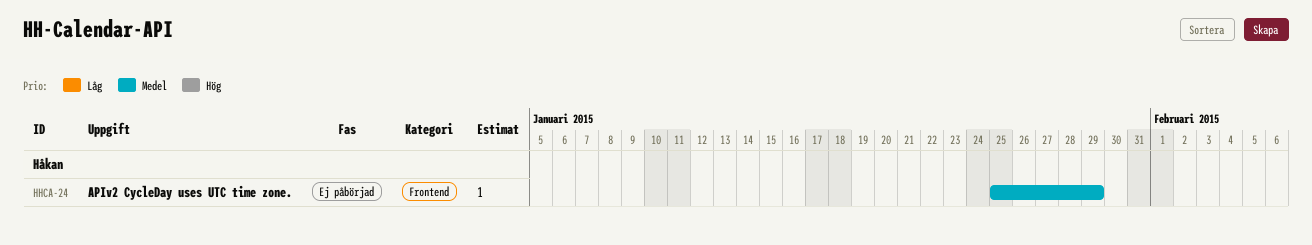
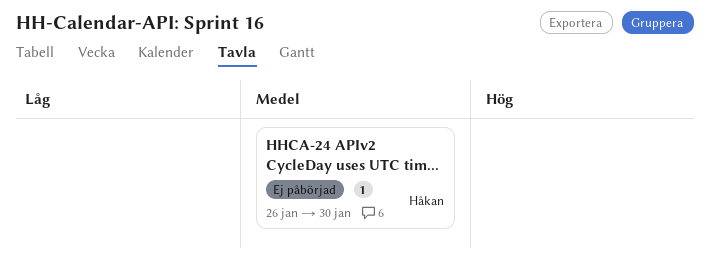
HHCA-24, start: Jan 25 -> Jan 26
HHCA-24, due: Jan 29 -> Jan 30

